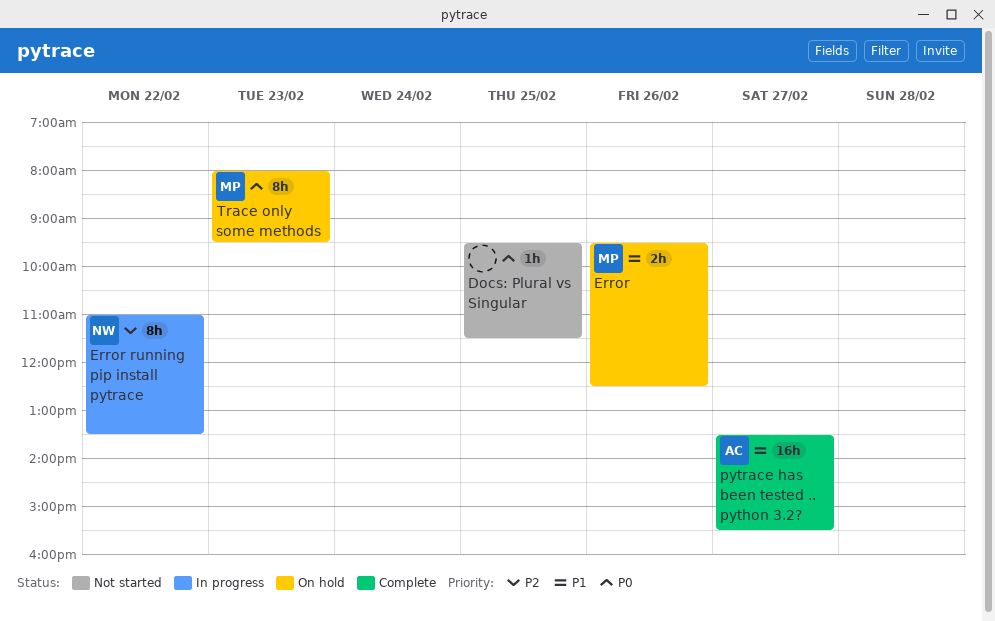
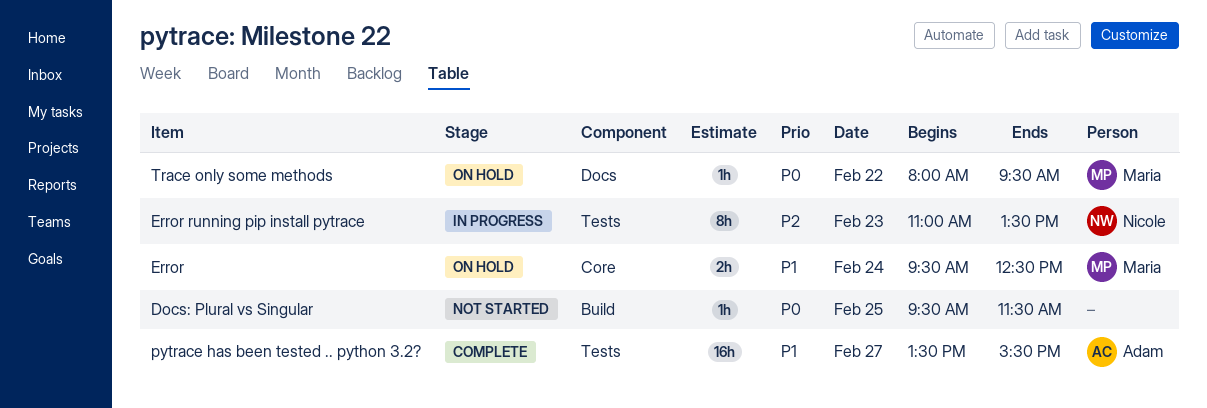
Error, day: Feb 26 -> Feb 24
Error running pip install pytrace, day: Feb 22 -> Feb 23
Trace only some methods, estimate: 8h -> 1h
Trace only some methods, day: Feb 23 -> Feb 22

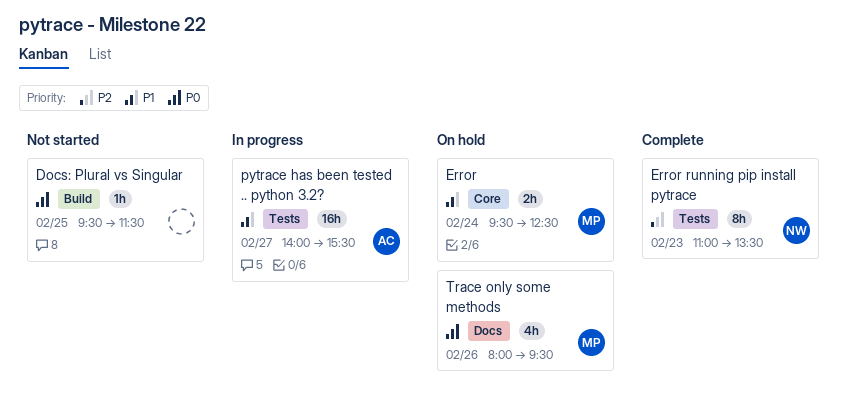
Error running pip install pytrace, status: In progress -> Complete
pytrace has been tested .. python 3.2?, status: Complete -> In progress
pytrace has been tested .. python 3.2?, begins: 13:30 -> 14:00
Trace only some methods, estimate: 1h -> 4h
Trace only some methods, day: Feb 22 -> Feb 26

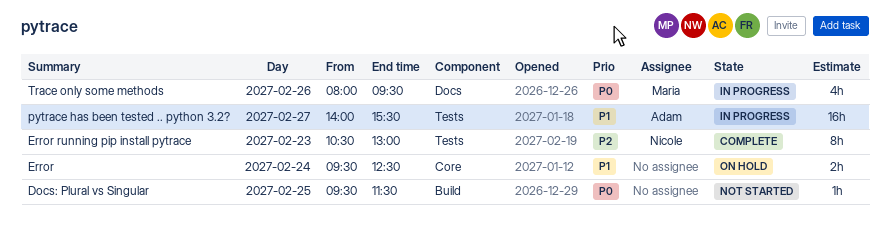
Error, owner: Maria -> none
Error running pip install pytrace, begins: 11:00 -> 10:30
Error running pip install pytrace, ends: 13:30 -> 13:00
Trace only some methods, status: On hold -> In progress

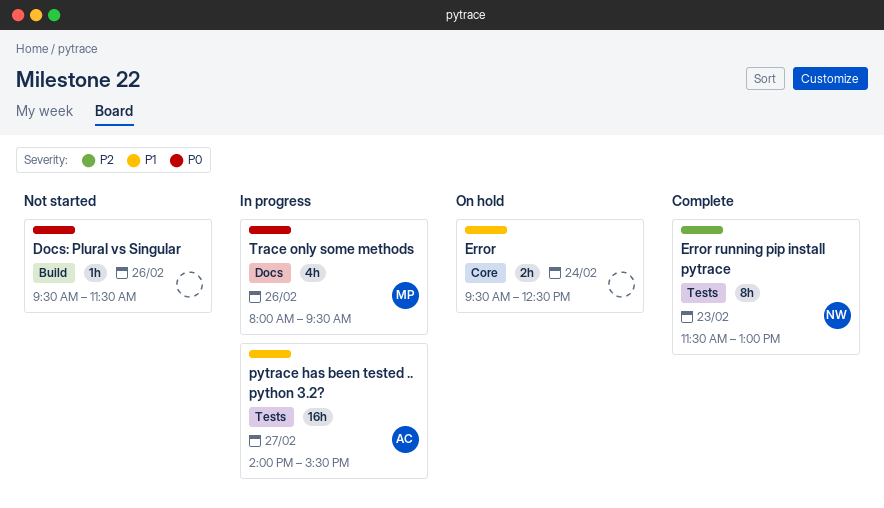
Docs: Plural vs Singular, day: Feb 25 -> Feb 26
Error running pip install pytrace, begins: 10:30 -> 11:30

